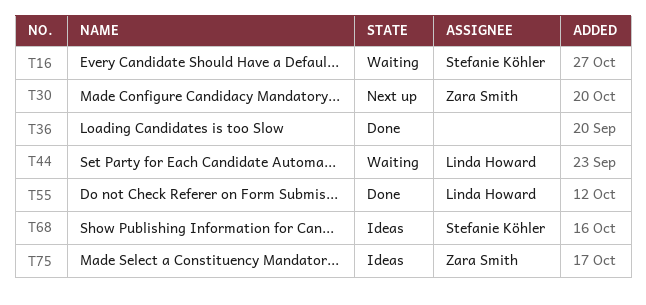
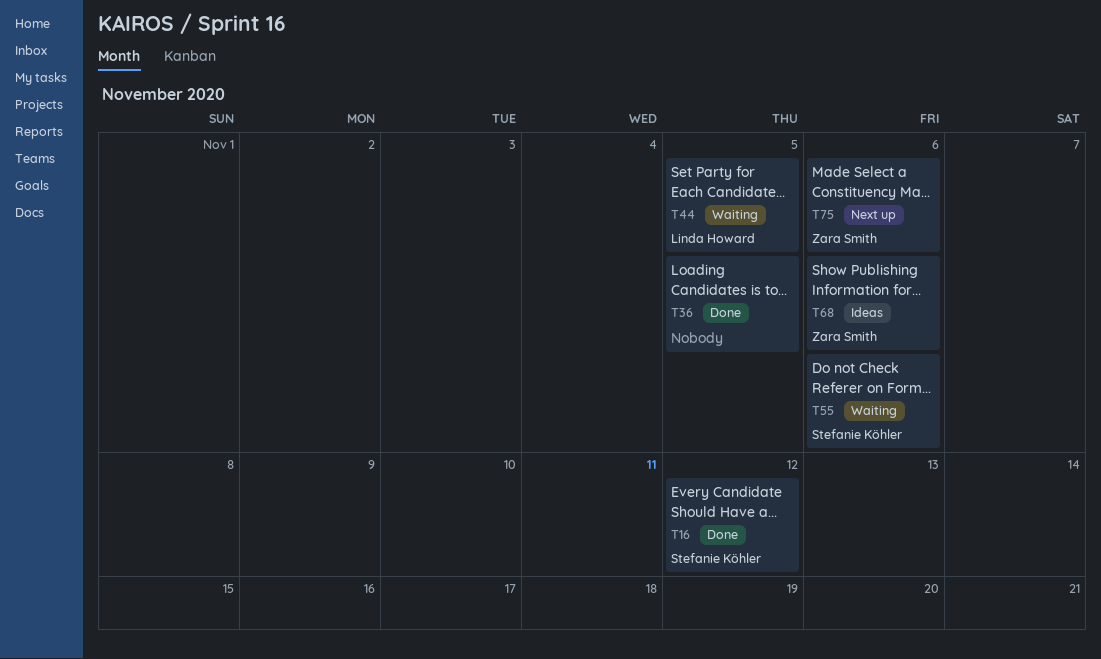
T16, status: Waiting -> Done
T30: present -> none
T55, status: Done -> Waiting
T55, owner: Linda Howard -> Stefanie Köhler
T68, owner: Stefanie Köhler -> Zara Smith
T75, status: Ideas -> Next up

